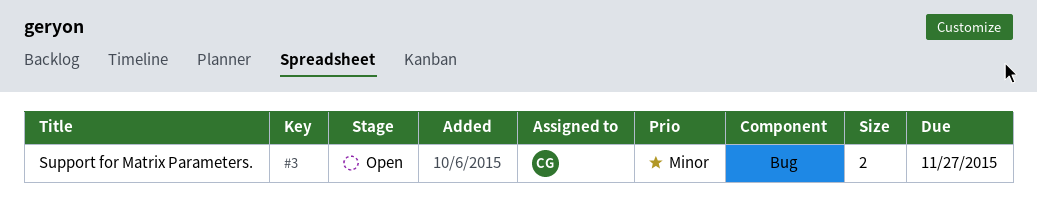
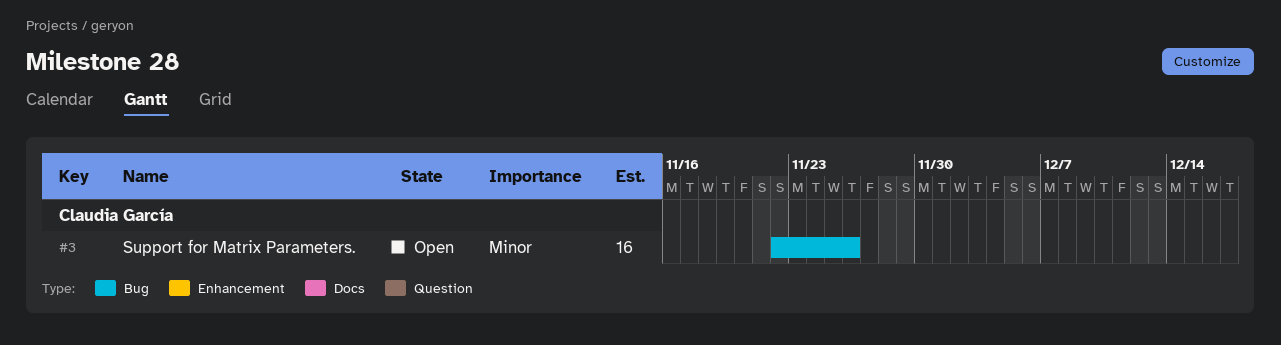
#3, estimate: 2 -> 16
#3, due: Nov 27 -> Nov 26

